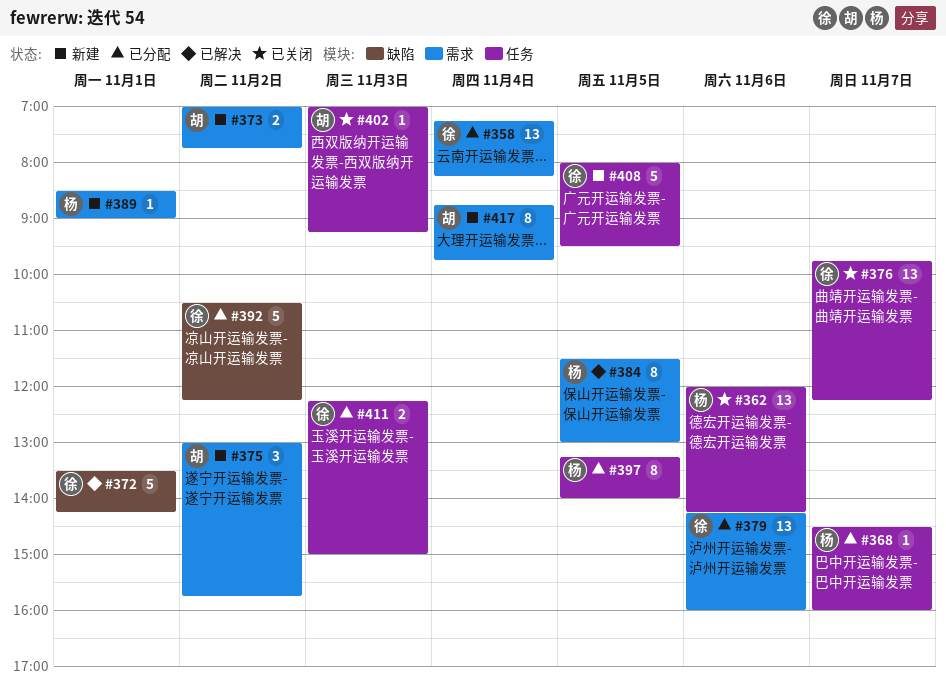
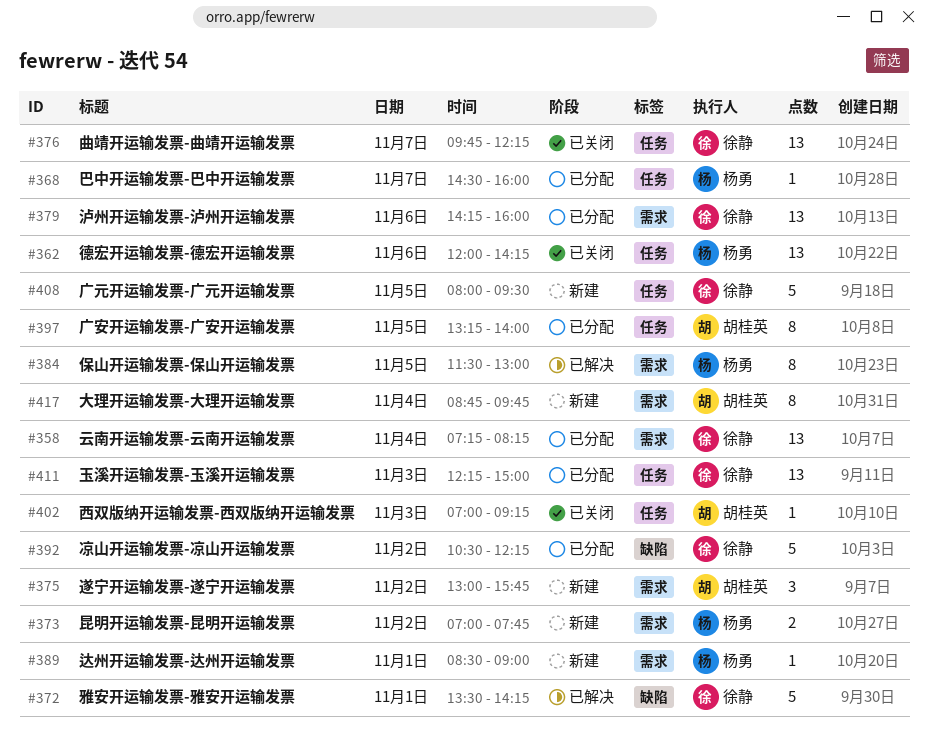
#373, owner: 胡桂英 -> 杨勇
#397, owner: 杨勇 -> 胡桂英
#411, estimate: 2 -> 13

